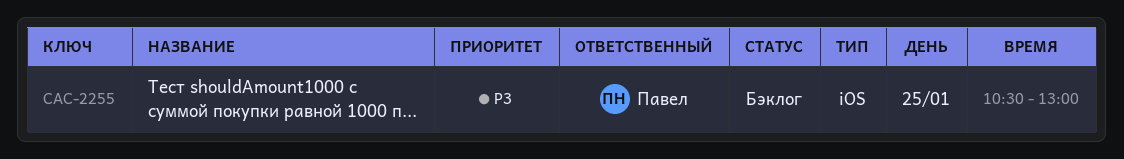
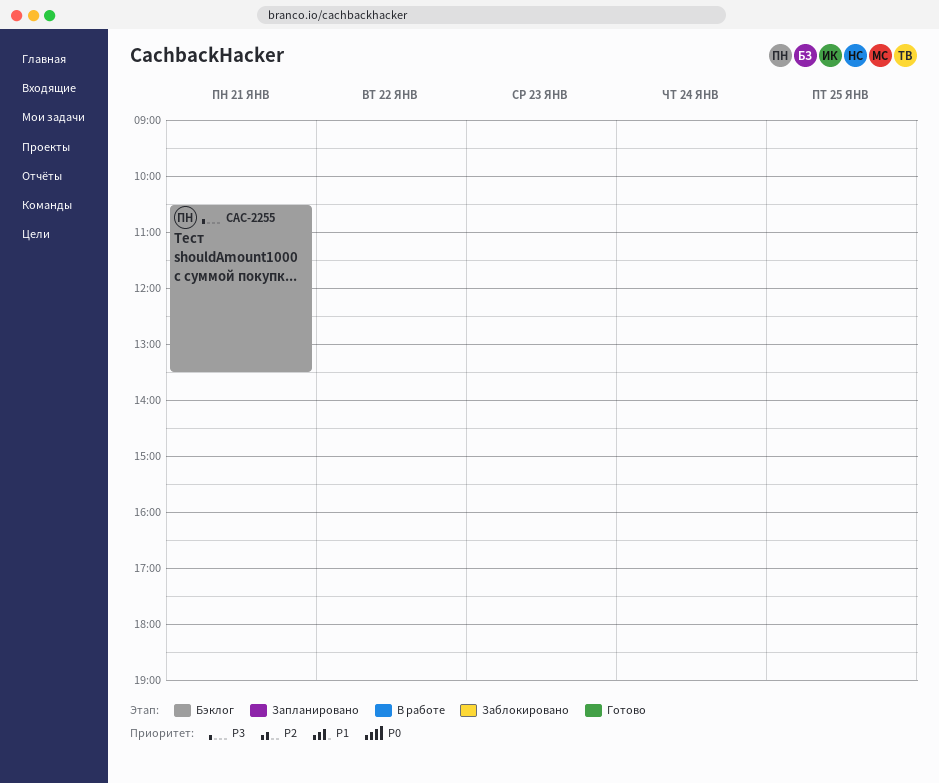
CAC-2255, day: Jan 25 -> Jan 21
CAC-2255, ends: 13:00 -> 13:30

